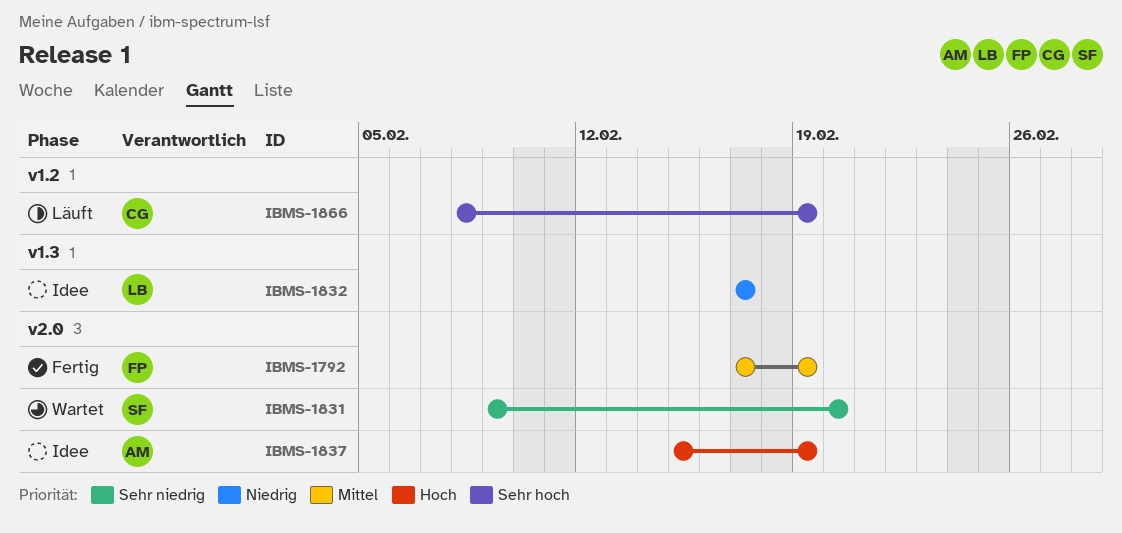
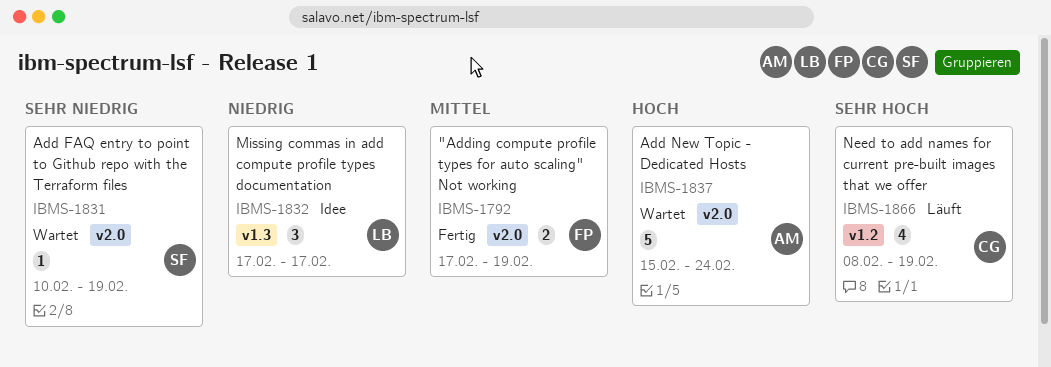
IBMS-1831, start: Feb 9 -> Feb 10
IBMS-1831, due: Feb 20 -> Feb 19
IBMS-1837, status: Idee -> Wartet
IBMS-1837, due: Feb 19 -> Feb 24

